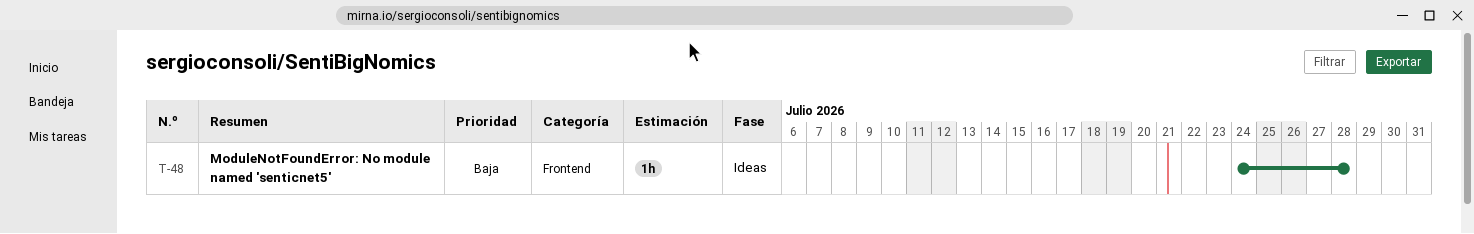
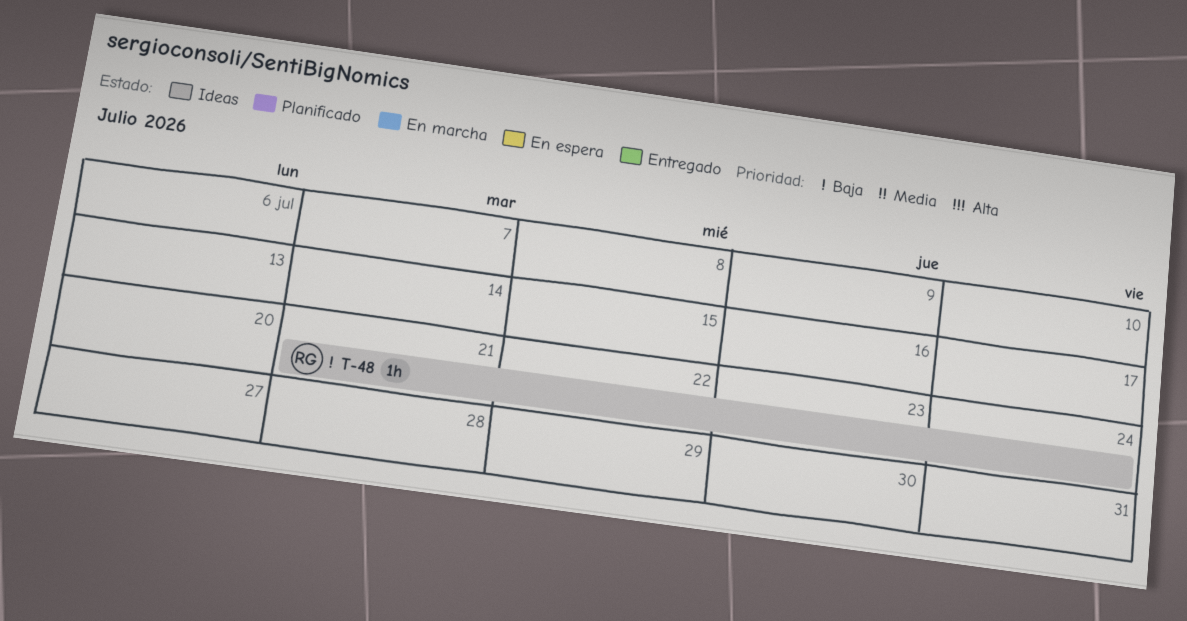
T-48, start: Jul 24 -> Jul 21
T-48, due: Jul 28 -> Jul 24

